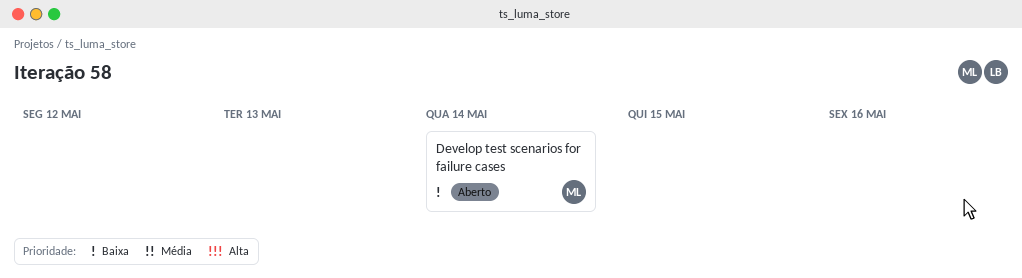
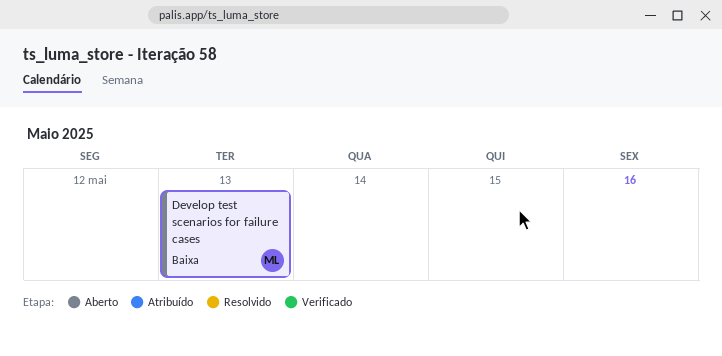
Develop test scenarios for failure cases, due: May 14 -> May 13

